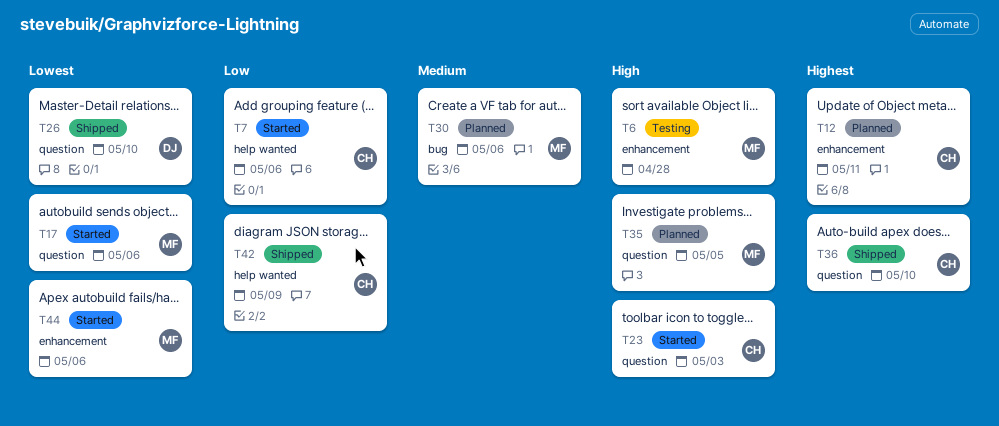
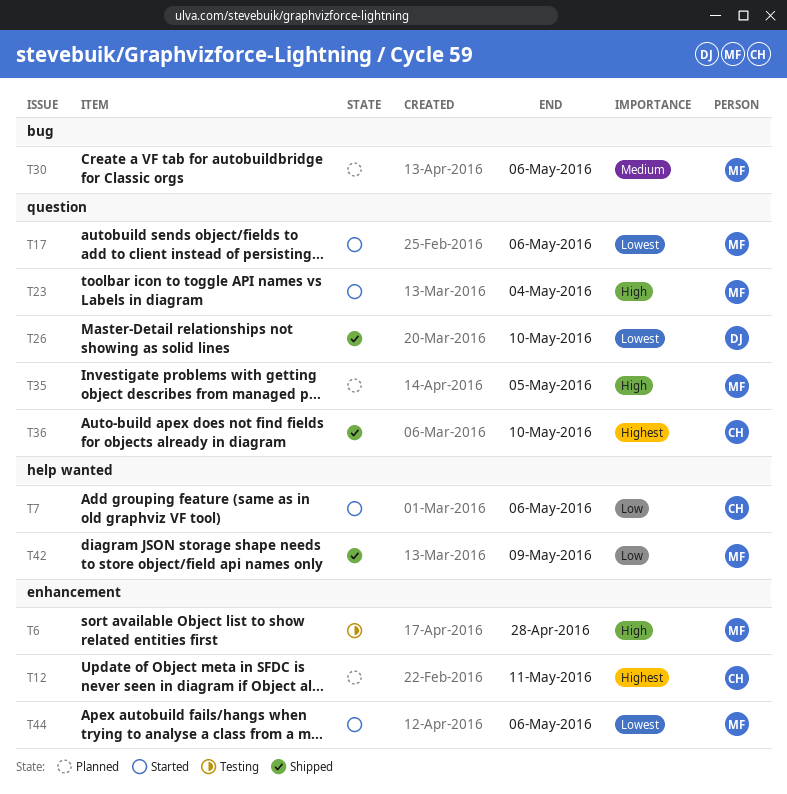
T23, owner: CH -> MF
T23, due: May 3 -> May 4
T42, owner: CH -> MF

